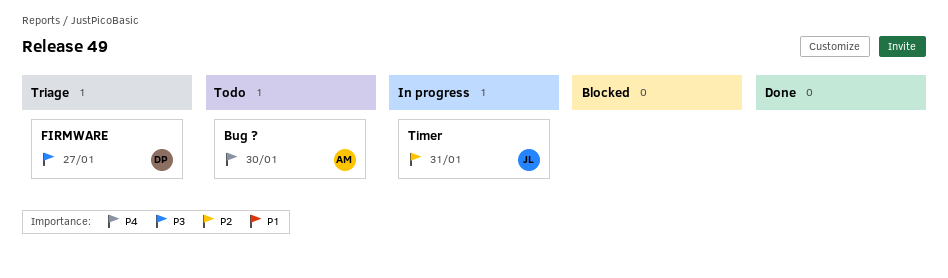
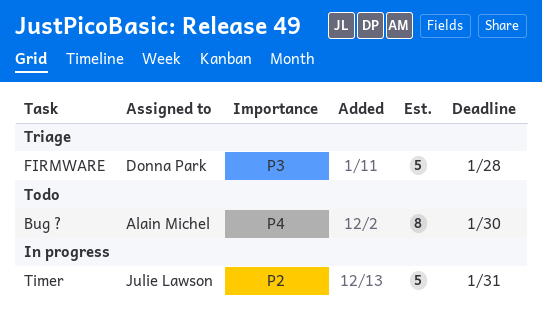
FIRMWARE, due: Jan 27 -> Jan 28

